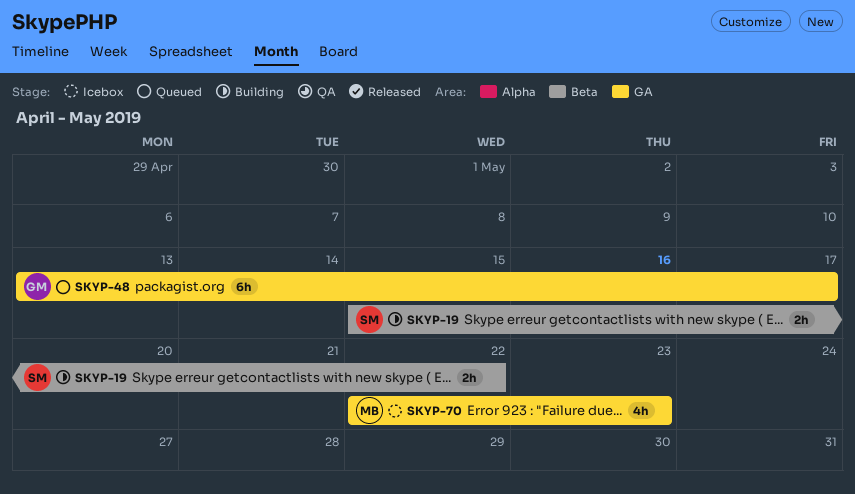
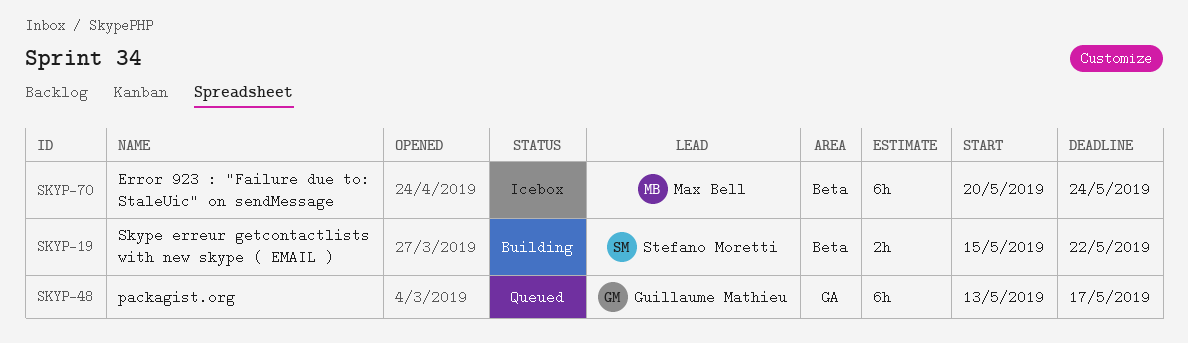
SKYP-70, label: GA -> Beta
SKYP-70, estimate: 4h -> 6h
SKYP-70, start: May 22 -> May 20
SKYP-70, due: May 23 -> May 24

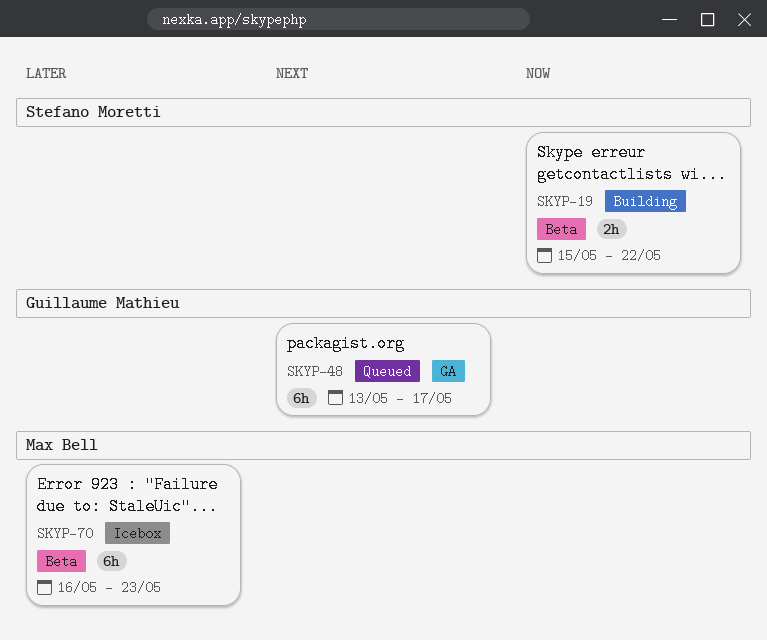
SKYP-70, start: May 20 -> May 16
SKYP-70, due: May 24 -> May 23

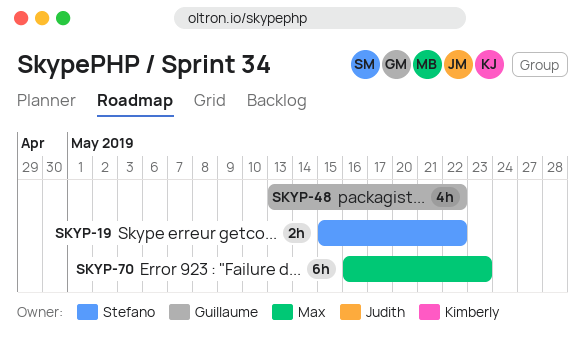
SKYP-48, estimate: 6h -> 4h
SKYP-48, due: May 17 -> May 22

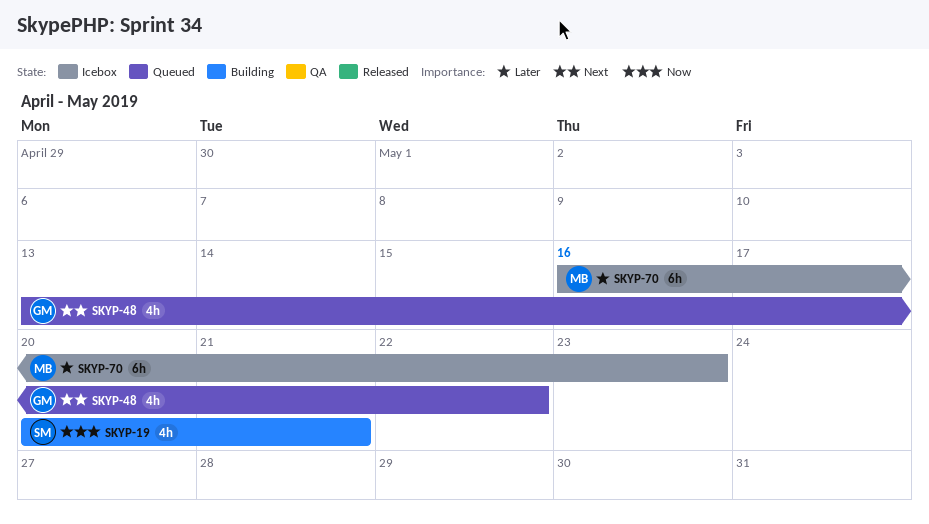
SKYP-19, estimate: 2h -> 4h
SKYP-19, start: May 15 -> May 20
SKYP-19, due: May 22 -> May 21

